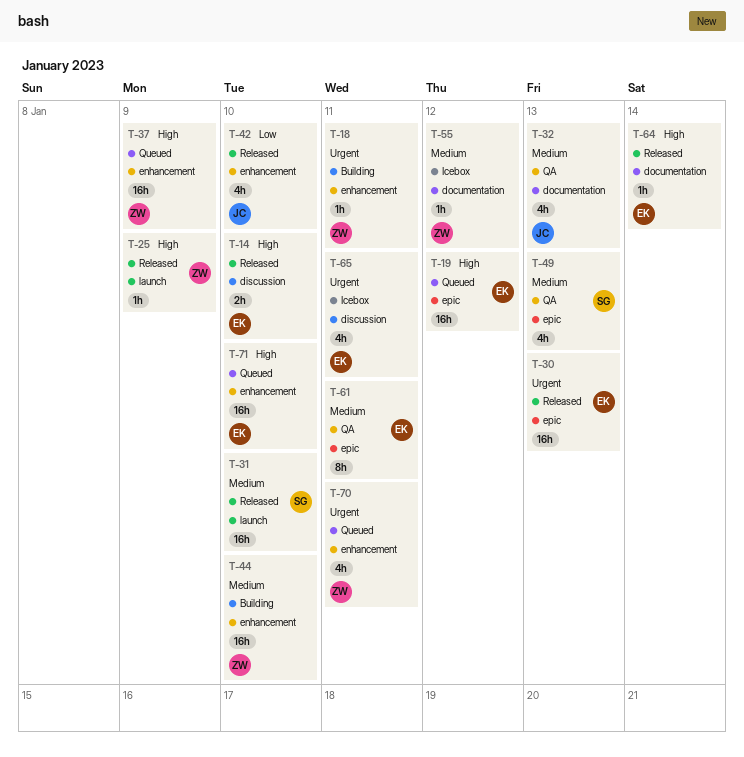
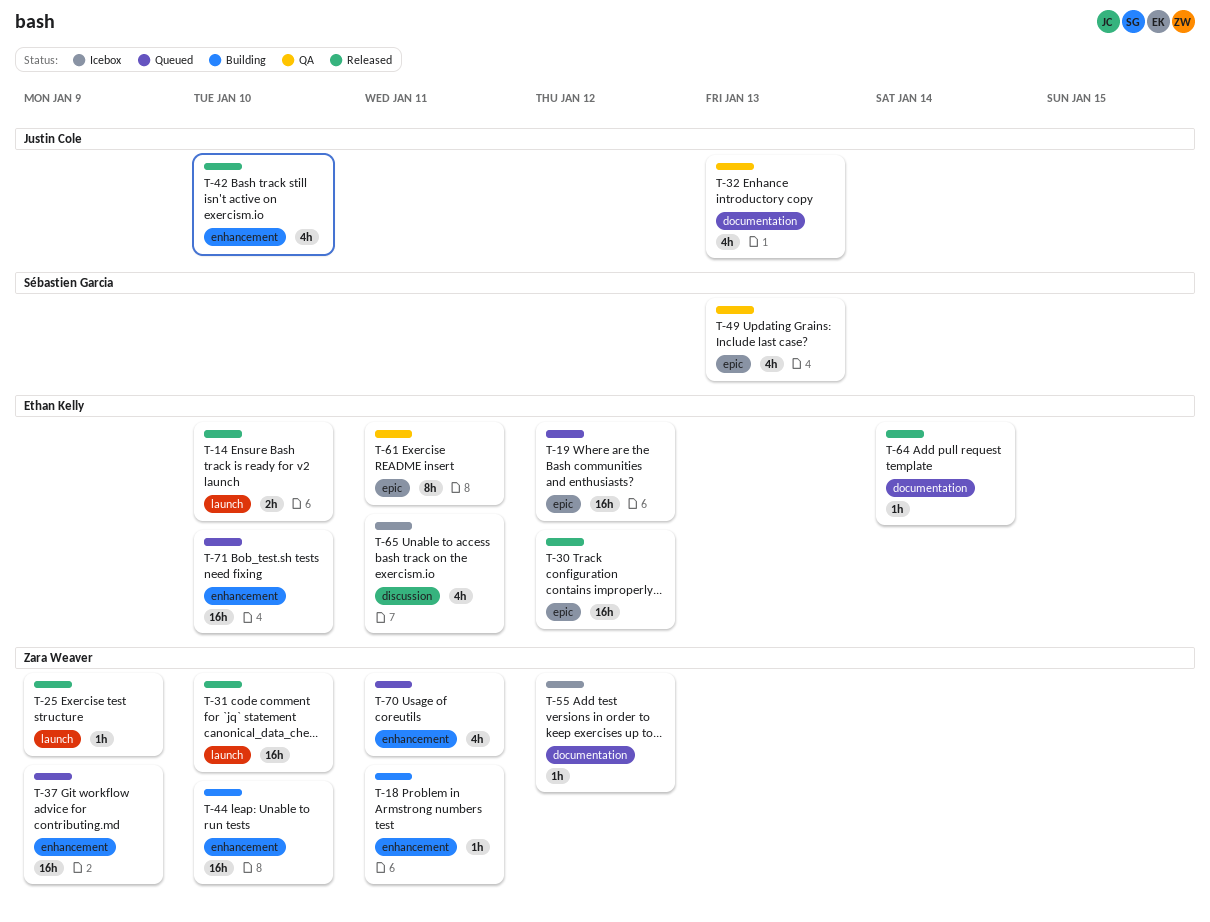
T-14, label: discussion -> launch
T-30, due: Jan 13 -> Jan 12
T-31, owner: Sébastien Garcia -> Zara Weaver

